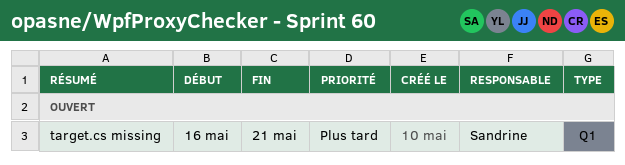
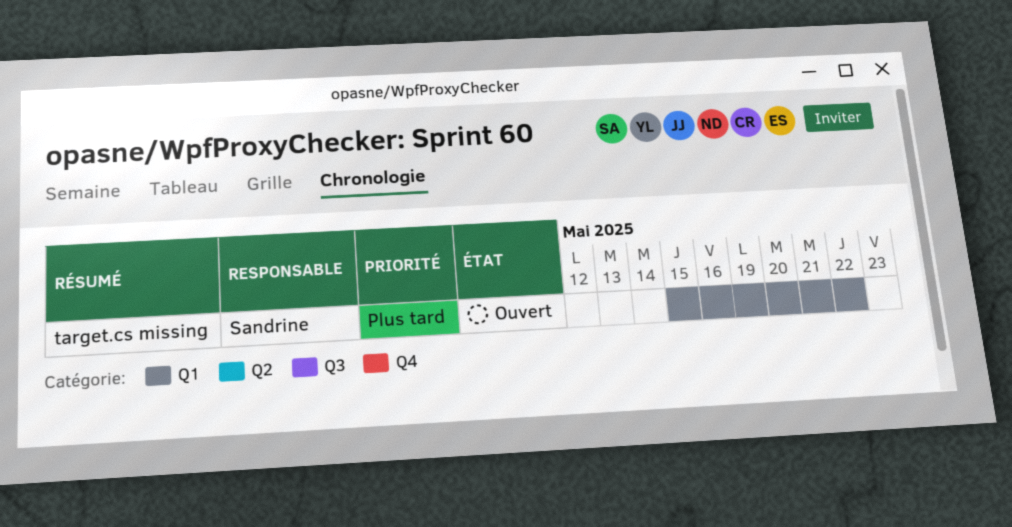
target.cs missing, start: May 16 -> May 15
target.cs missing, due: May 21 -> May 22

